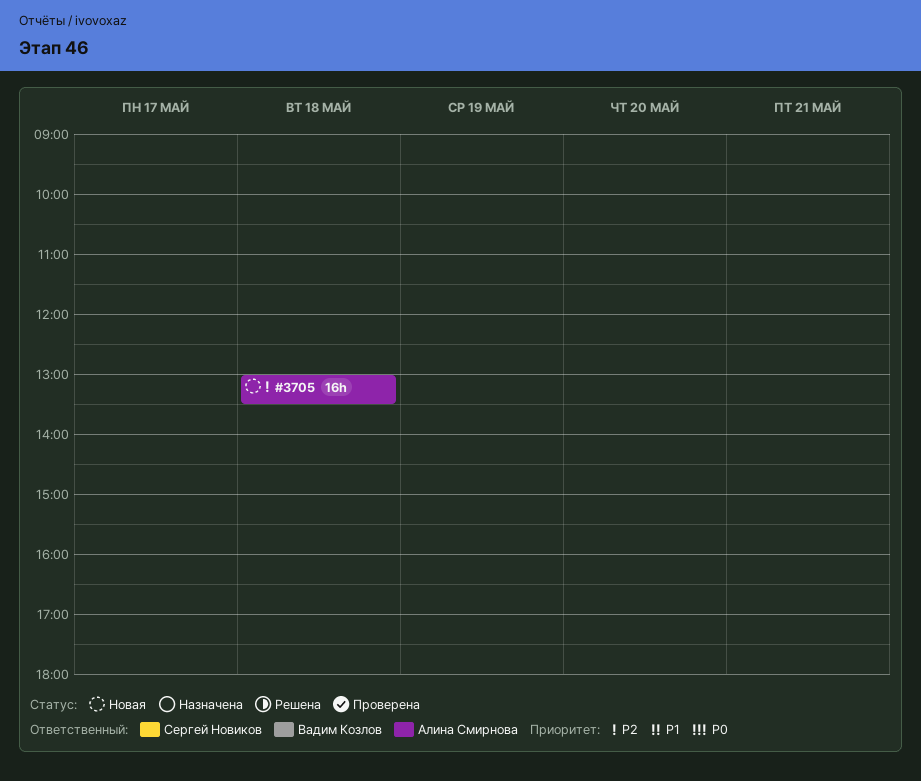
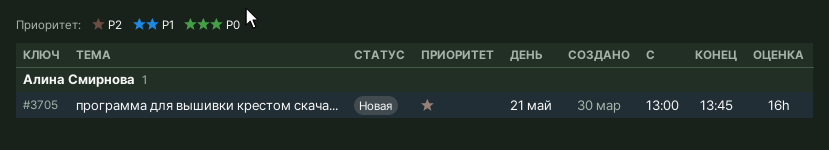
#3705, day: May 18 -> May 21
#3705, ends: 13:30 -> 13:45

